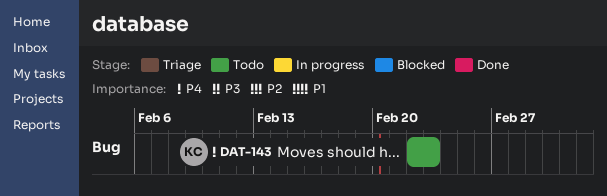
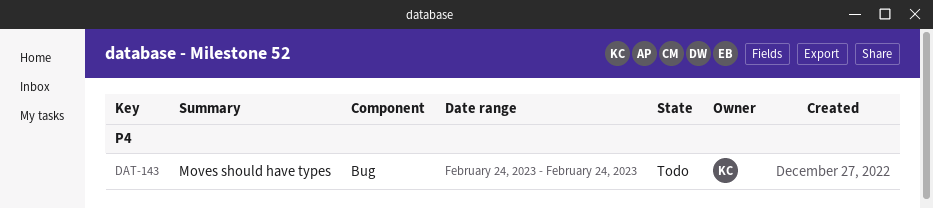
DAT-143, start: Feb 22 -> Feb 24
DAT-143, due: Feb 23 -> Feb 24

